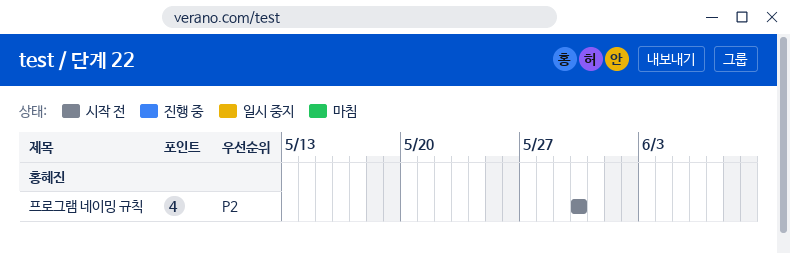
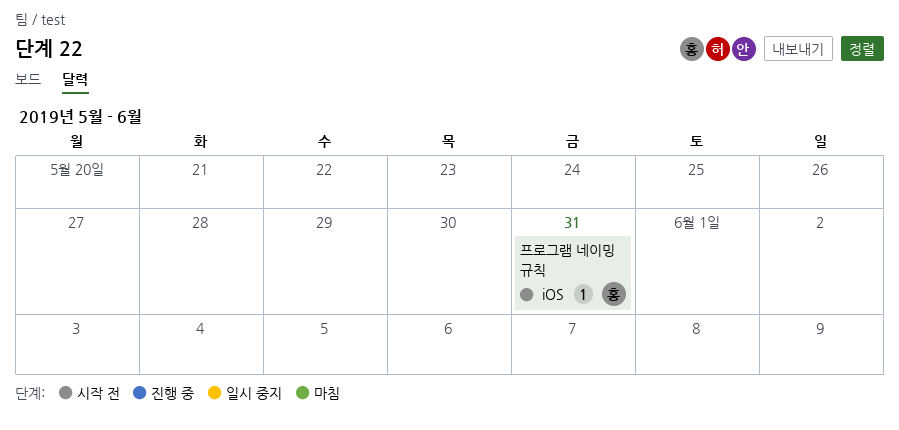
프로그램 네이밍 규칙, estimate: 4 -> 1
프로그램 네이밍 규칙, due: May 30 -> May 31

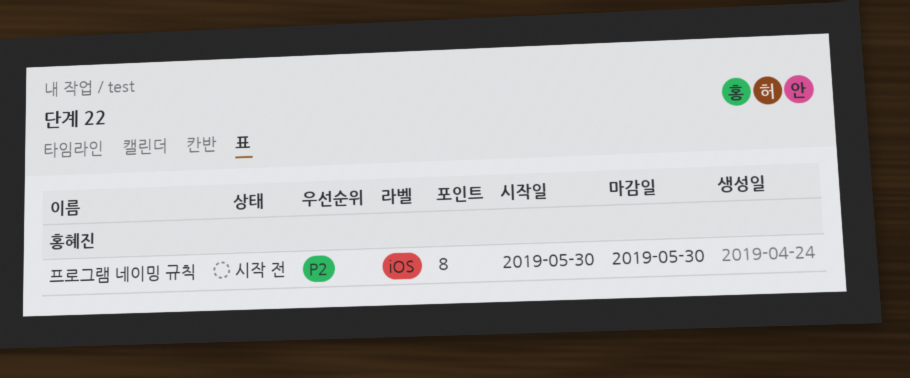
프로그램 네이밍 규칙, estimate: 1 -> 8
프로그램 네이밍 규칙, due: May 31 -> May 30

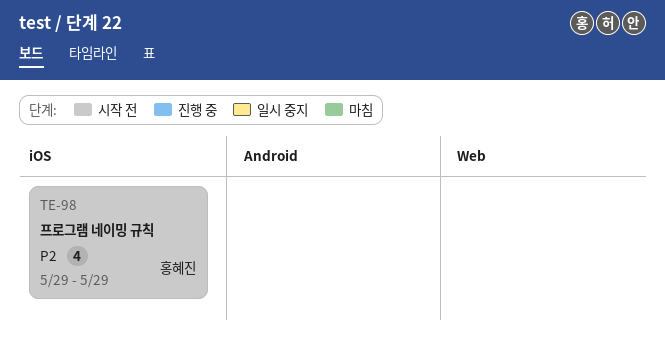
프로그램 네이밍 규칙, estimate: 8 -> 4
프로그램 네이밍 규칙, start: May 30 -> May 29
프로그램 네이밍 규칙, due: May 30 -> May 29

